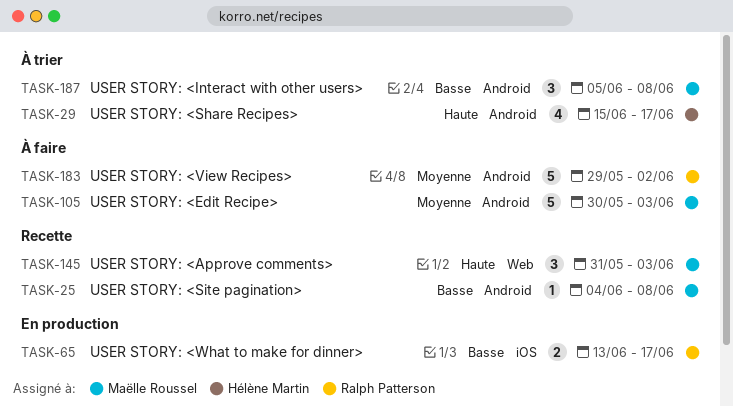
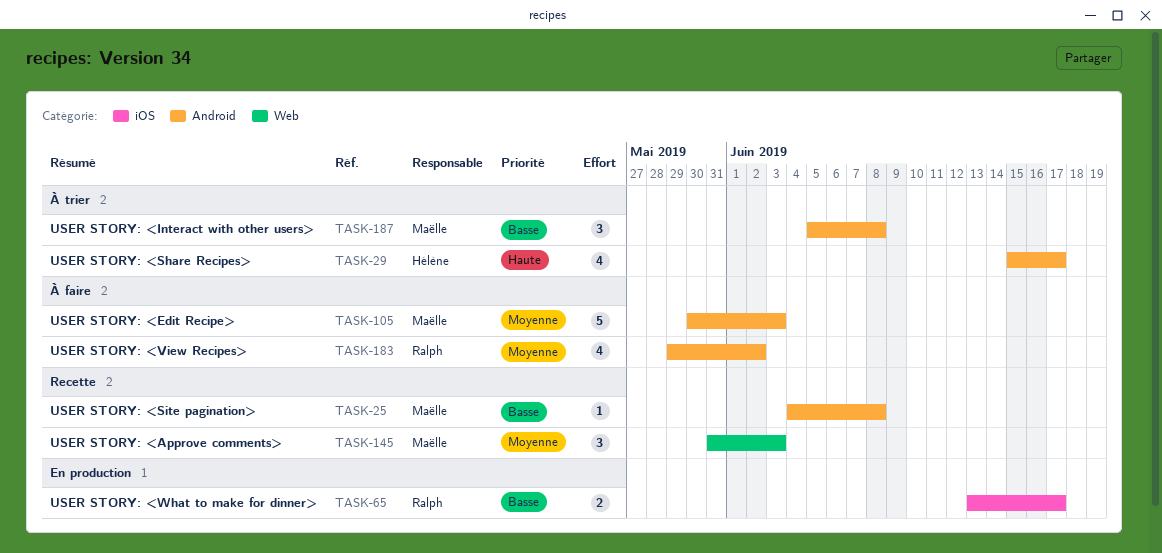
TASK-145, priority: Haute -> Moyenne
TASK-183, estimate: 5 -> 4

